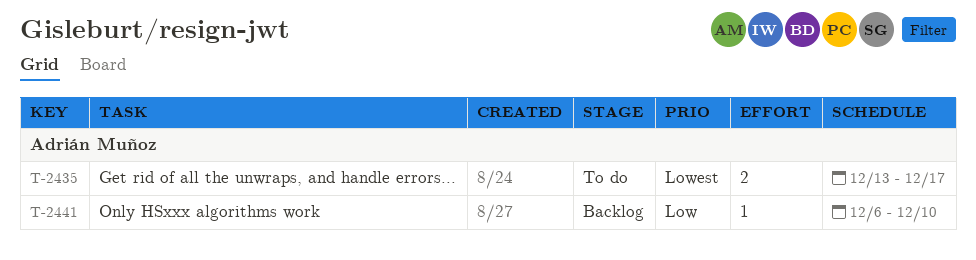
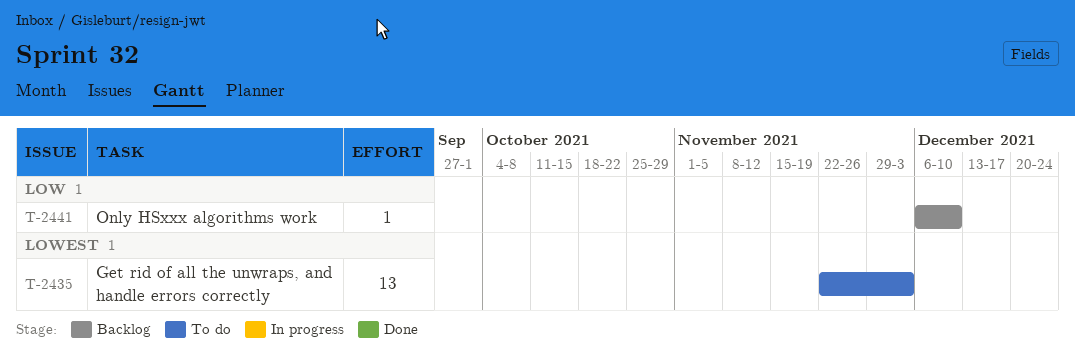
T-2435, estimate: 2 -> 13
T-2435, start: Dec 13 -> Nov 22
T-2435, due: Dec 17 -> Dec 3

